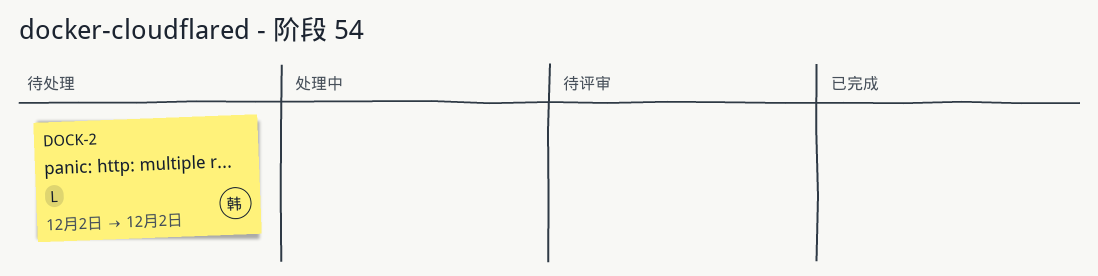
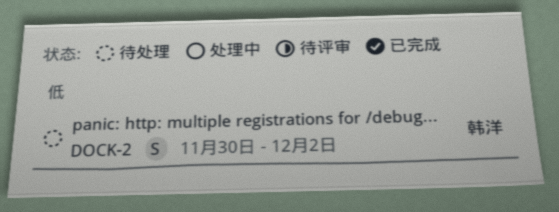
DOCK-2, estimate: L -> S
DOCK-2, start: Dec 2 -> Nov 30

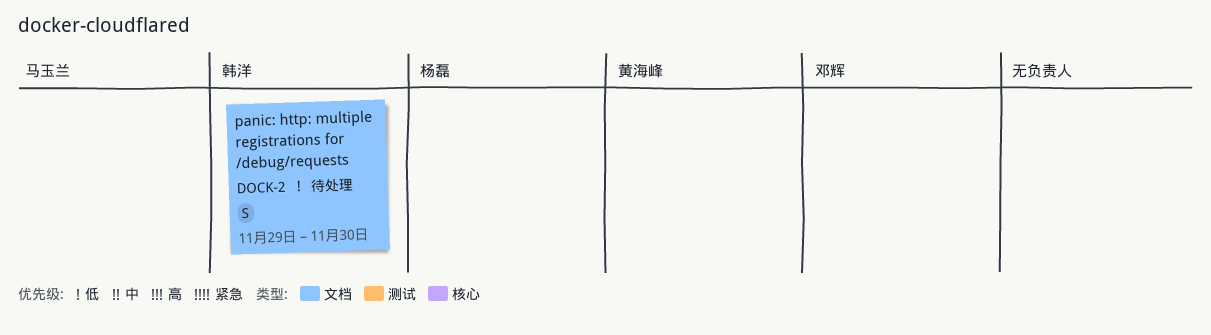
DOCK-2, start: Nov 30 -> Nov 29
DOCK-2, due: Dec 2 -> Nov 30

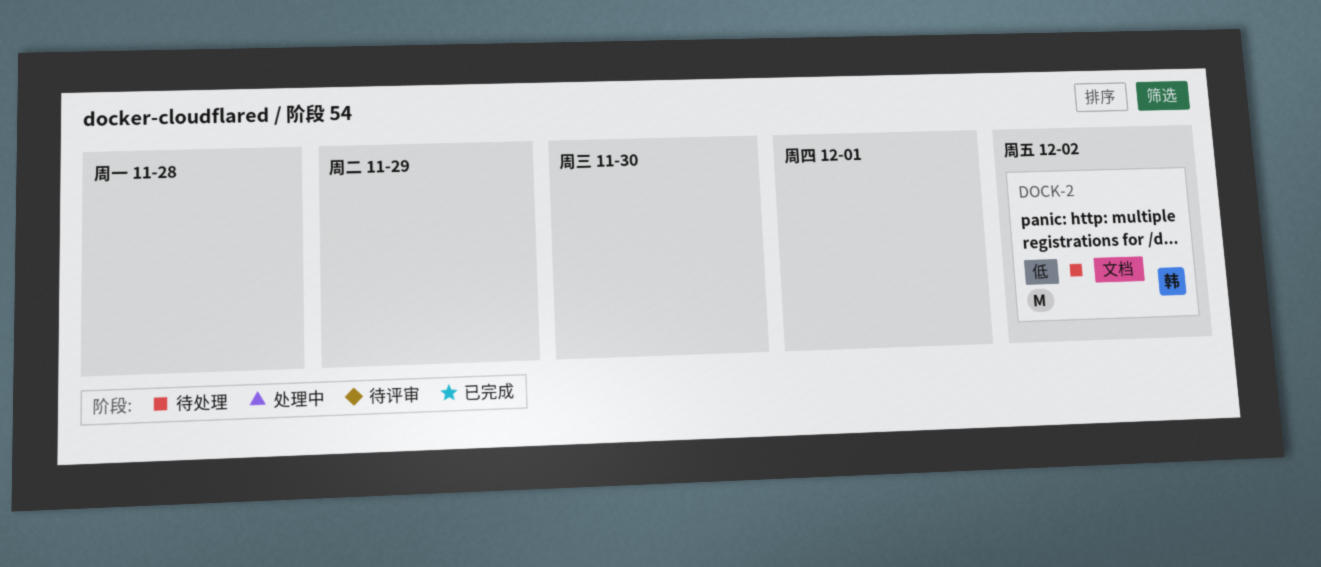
DOCK-2, estimate: S -> M
DOCK-2, due: Nov 30 -> Dec 2

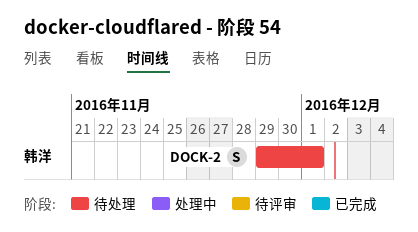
DOCK-2, estimate: M -> S
DOCK-2, due: Dec 2 -> Dec 1

